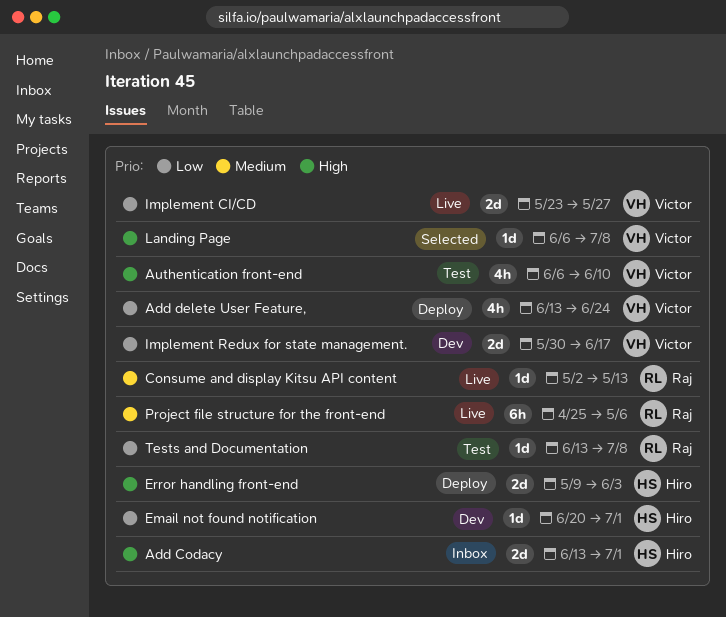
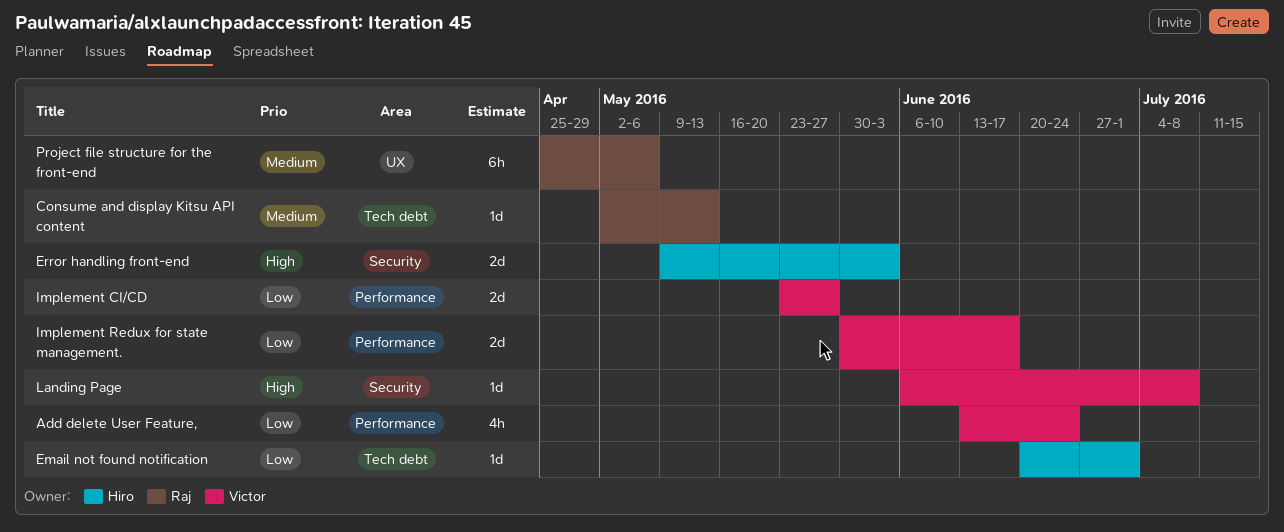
Add Codacy: present -> none
Authentication front-end: present -> none
Tests and Documentation: present -> none

